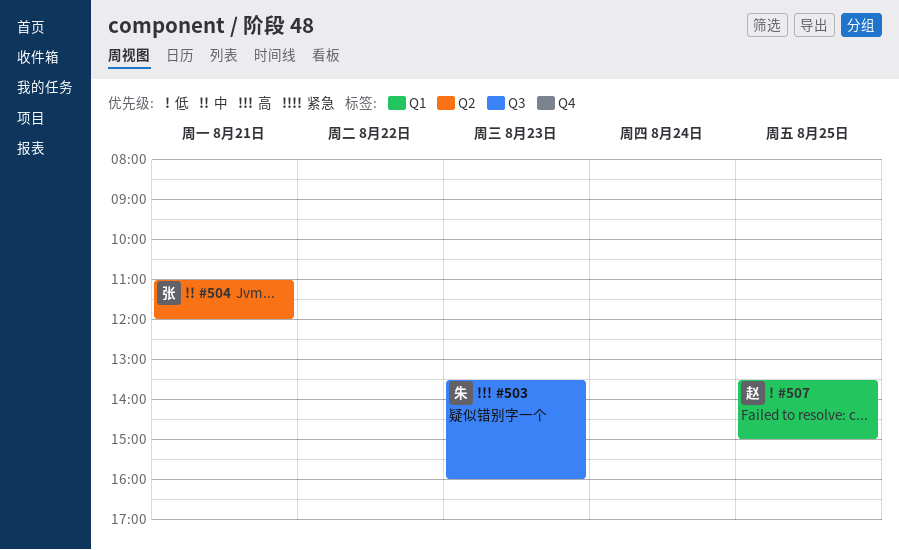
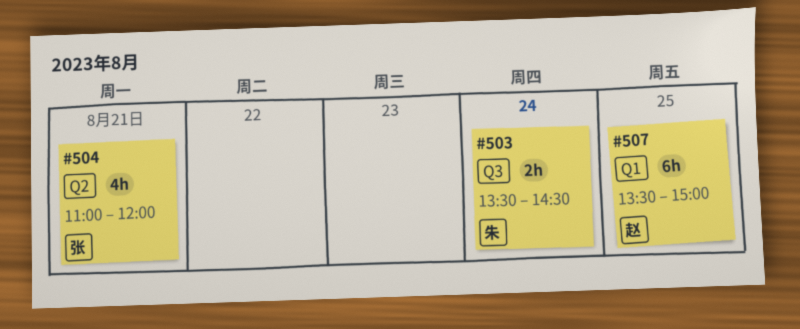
#503, day: Aug 23 -> Aug 24
#503, ends: 16:00 -> 14:30

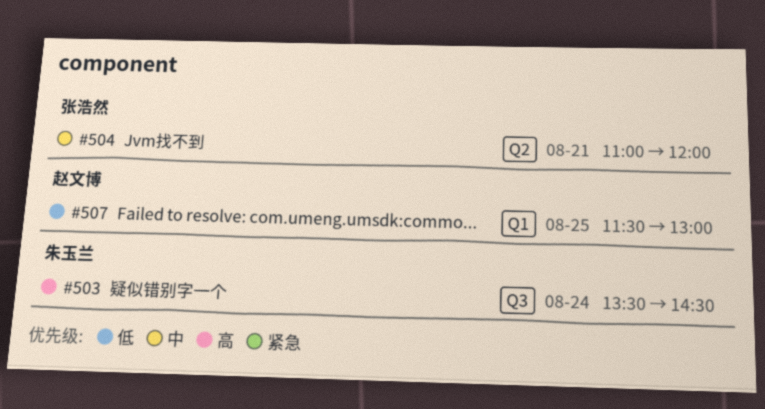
#507, begins: 13:30 -> 11:30
#507, ends: 15:00 -> 13:00

